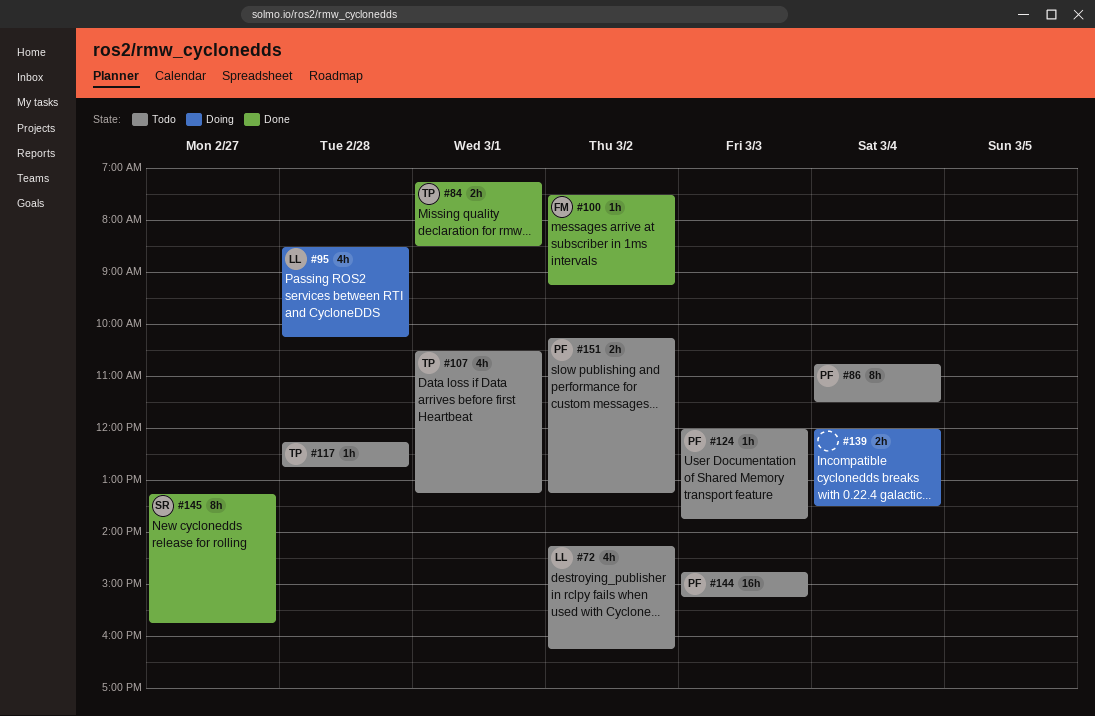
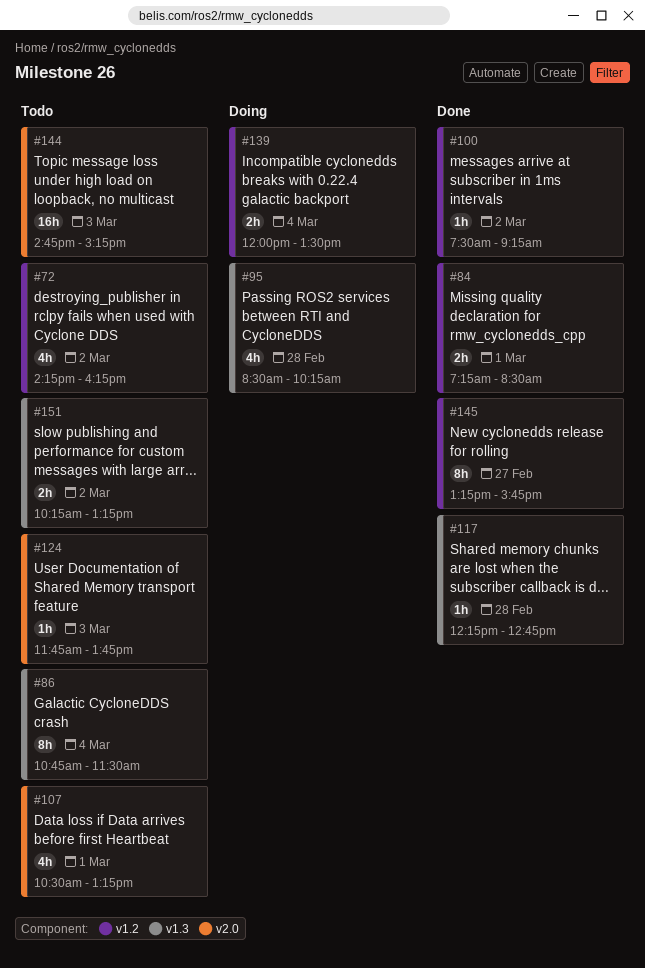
#117, status: Todo -> Done
#124, begins: 12:00 -> 11:45

